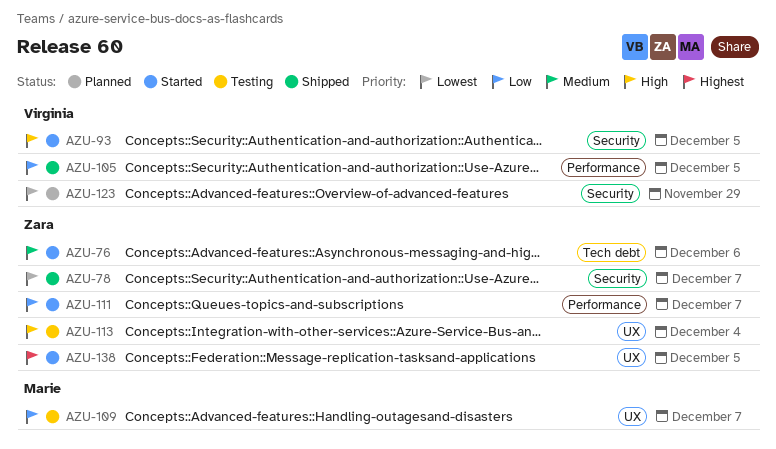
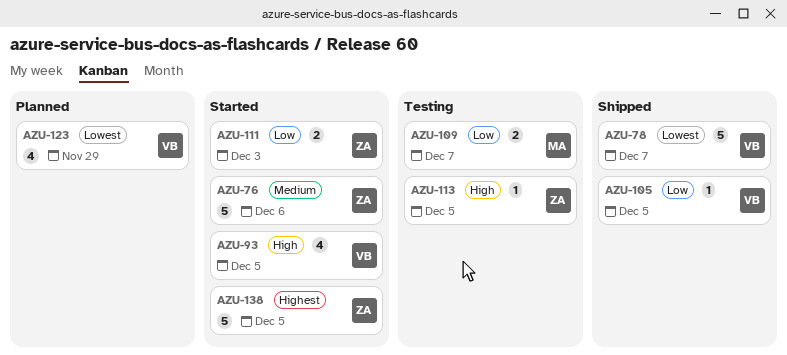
AZU-78, owner: Zara -> Virginia
AZU-111, due: Dec 7 -> Dec 3
AZU-113, due: Dec 4 -> Dec 5

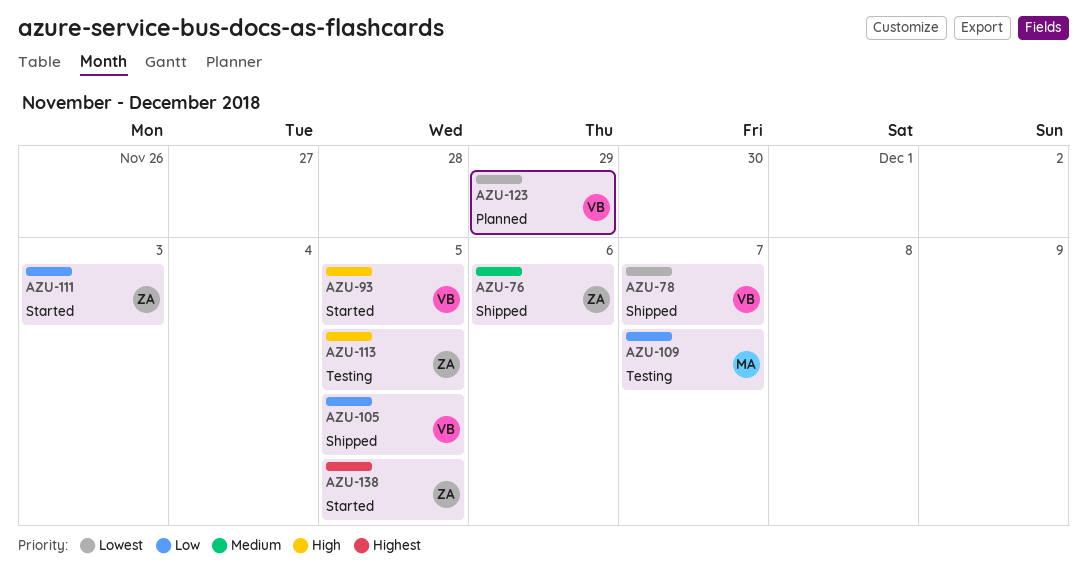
AZU-76, status: Started -> Shipped

